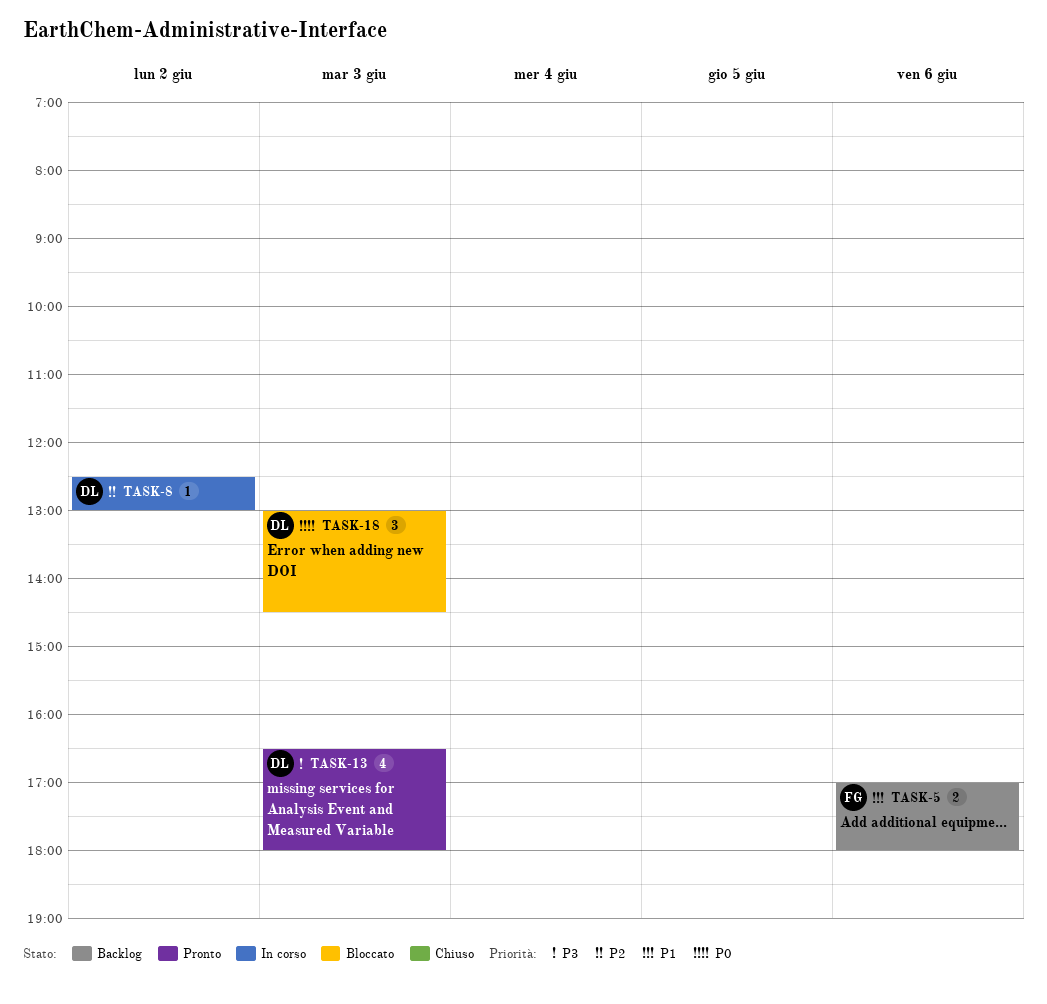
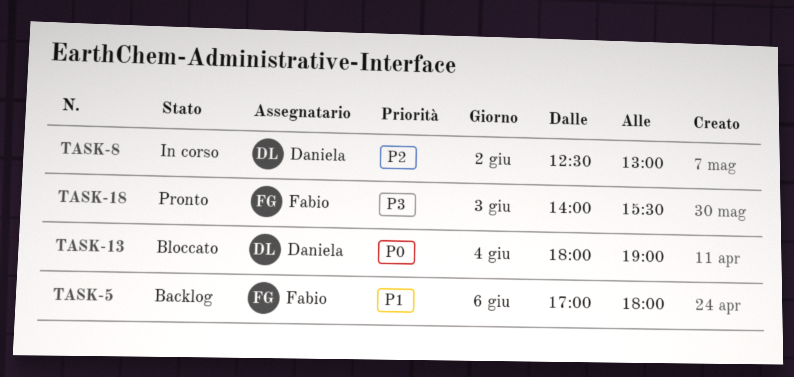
TASK-13, status: Pronto -> Bloccato
TASK-13, priority: P3 -> P0
TASK-13, day: Jun 3 -> Jun 4
TASK-13, begins: 16:30 -> 18:00
TASK-13, ends: 18:00 -> 19:00
TASK-18, status: Bloccato -> Pronto
TASK-18, owner: Daniela -> Fabio
TASK-18, priority: P0 -> P3
TASK-18, begins: 13:00 -> 14:00
TASK-18, ends: 14:30 -> 15:30

